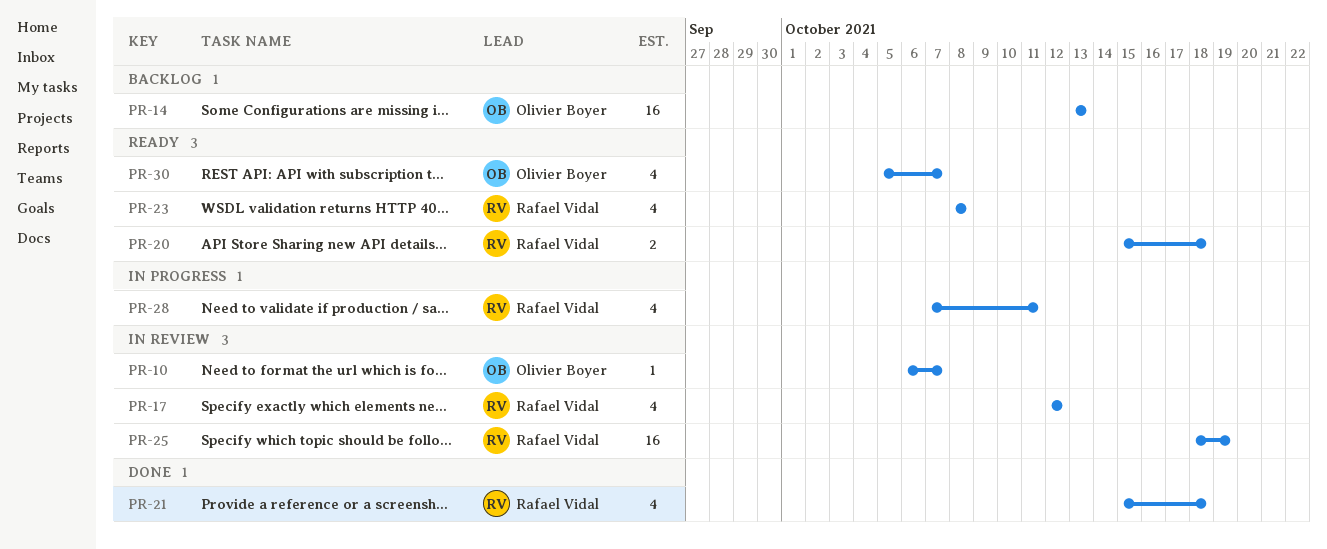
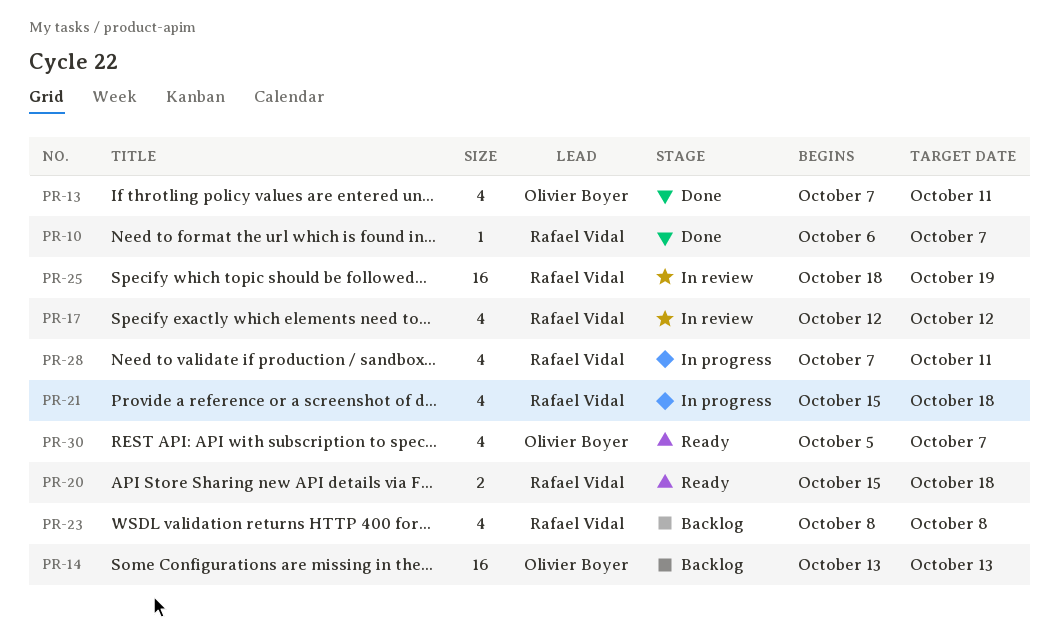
PR-10, status: In review -> Done
PR-10, owner: Olivier Boyer -> Rafael Vidal
PR-13: none -> present
PR-21, status: Done -> In progress
PR-23, status: Ready -> Backlog

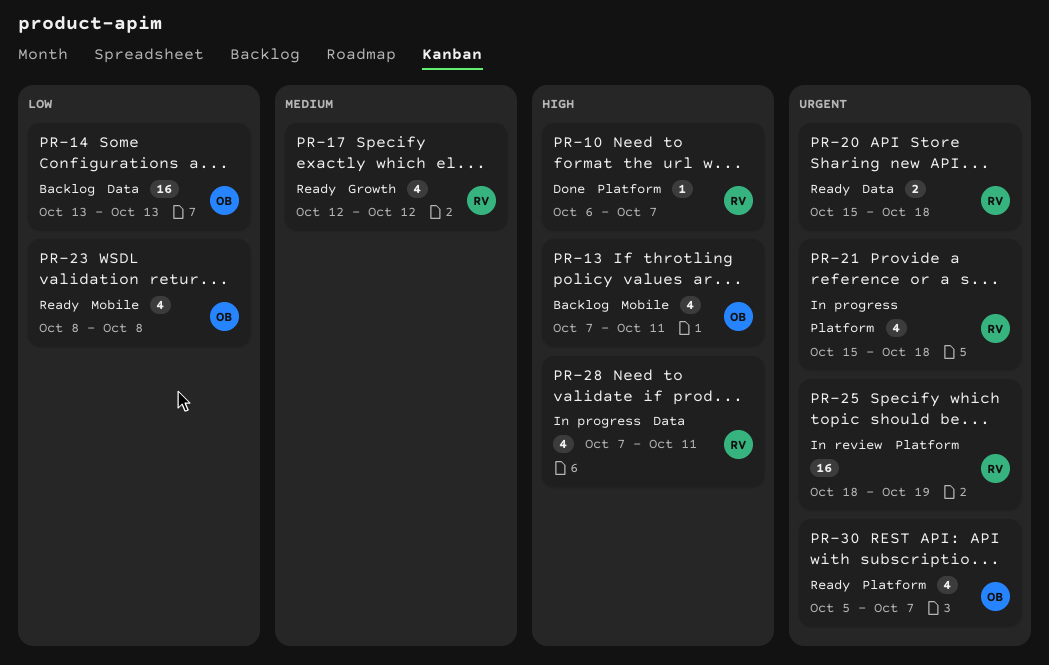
PR-13, status: Done -> Backlog
PR-17, status: In review -> Ready
PR-23, status: Backlog -> Ready
PR-23, owner: Rafael Vidal -> Olivier Boyer

